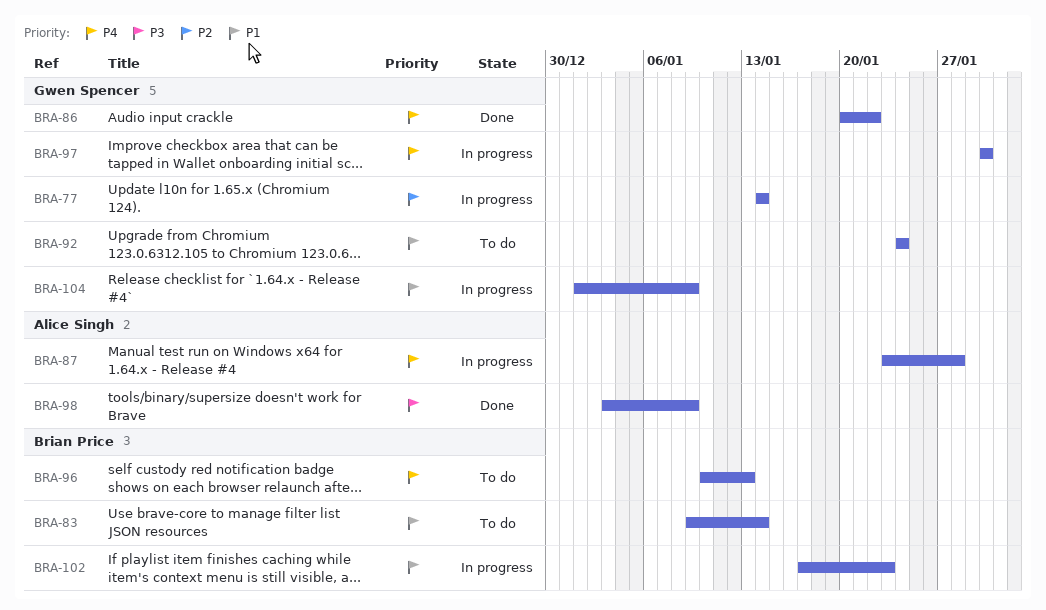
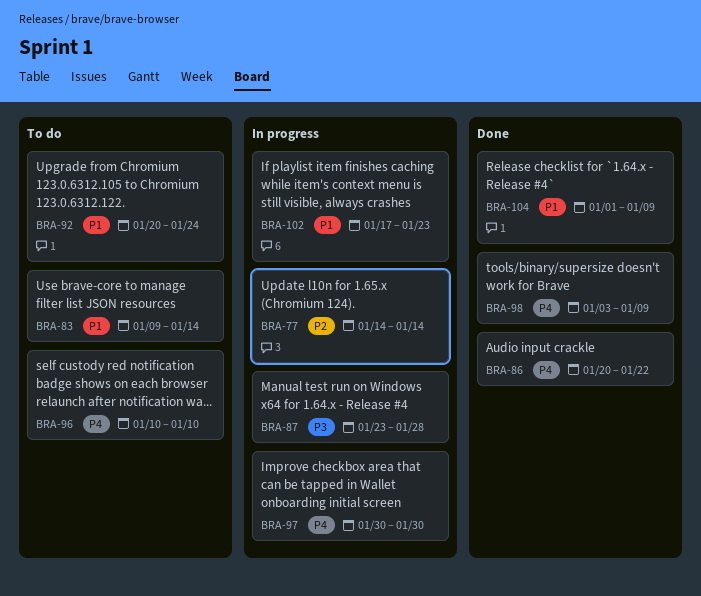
BRA-87, priority: P4 -> P3
BRA-92, start: Jan 24 -> Jan 20
BRA-96, due: Jan 13 -> Jan 10
BRA-98, priority: P3 -> P4
BRA-104, status: In progress -> Done

